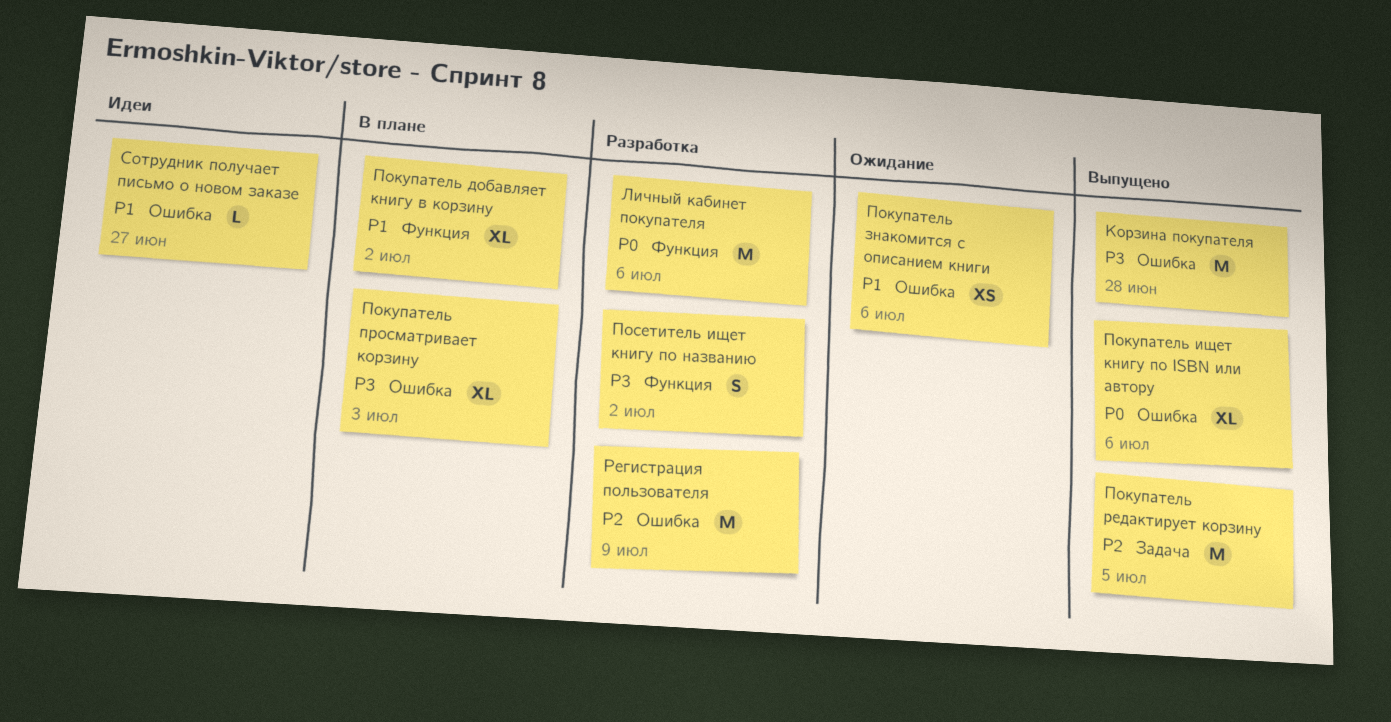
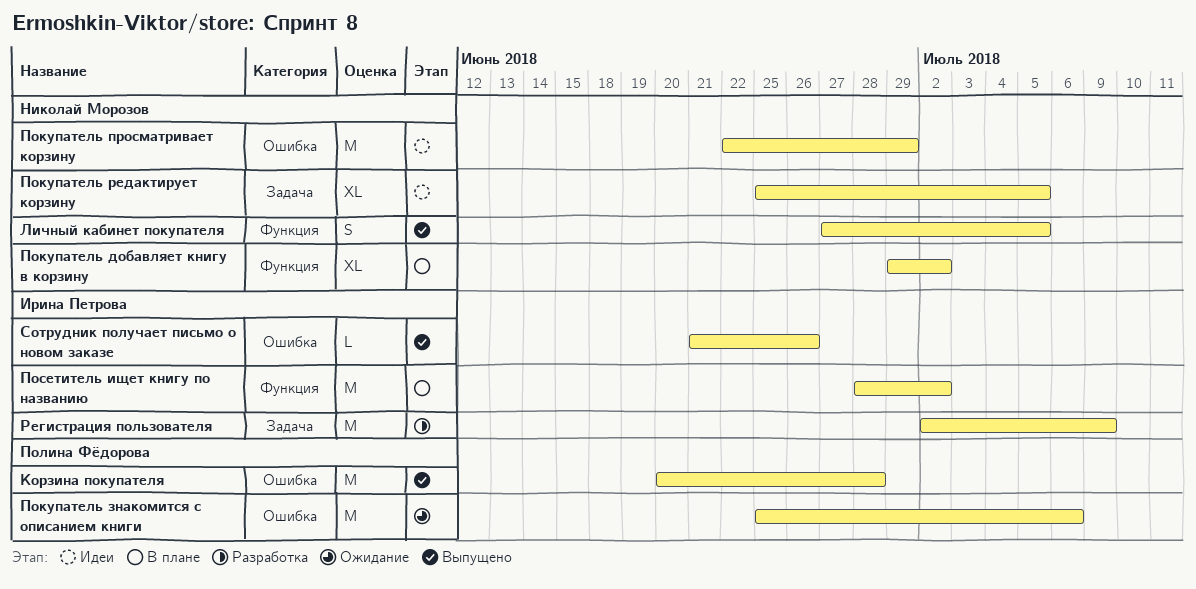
Личный кабинет покупателя, status: Разработка -> Выпущено
Личный кабинет покупателя, estimate: M -> S
Личный кабинет покупателя, due: Jul 6 -> Jul 5
Покупатель знакомится с описанием книги, estimate: XS -> M
Покупатель ищет книгу по ISBN или автору: present -> none
Покупатель просматривает корзину, status: В плане -> Идеи
Покупатель просматривает корзину, estimate: XL -> M
Покупатель просматривает корзину, due: Jul 3 -> Jun 29
Покупатель редактирует корзину, status: Выпущено -> Идеи
Покупатель редактирует корзину, estimate: M -> XL
Посетитель ищет книгу по названию, status: Разработка -> В плане
Посетитель ищет книгу по названию, estimate: S -> M
Регистрация пользователя, label: Ошибка -> Задача
Сотрудник получает письмо о новом заказе, status: Идеи -> Выпущено
Сотрудник получает письмо о новом заказе, due: Jun 27 -> Jun 26

